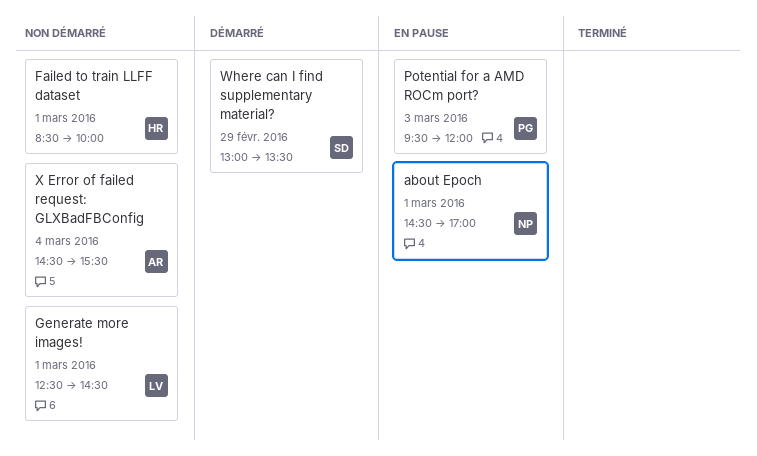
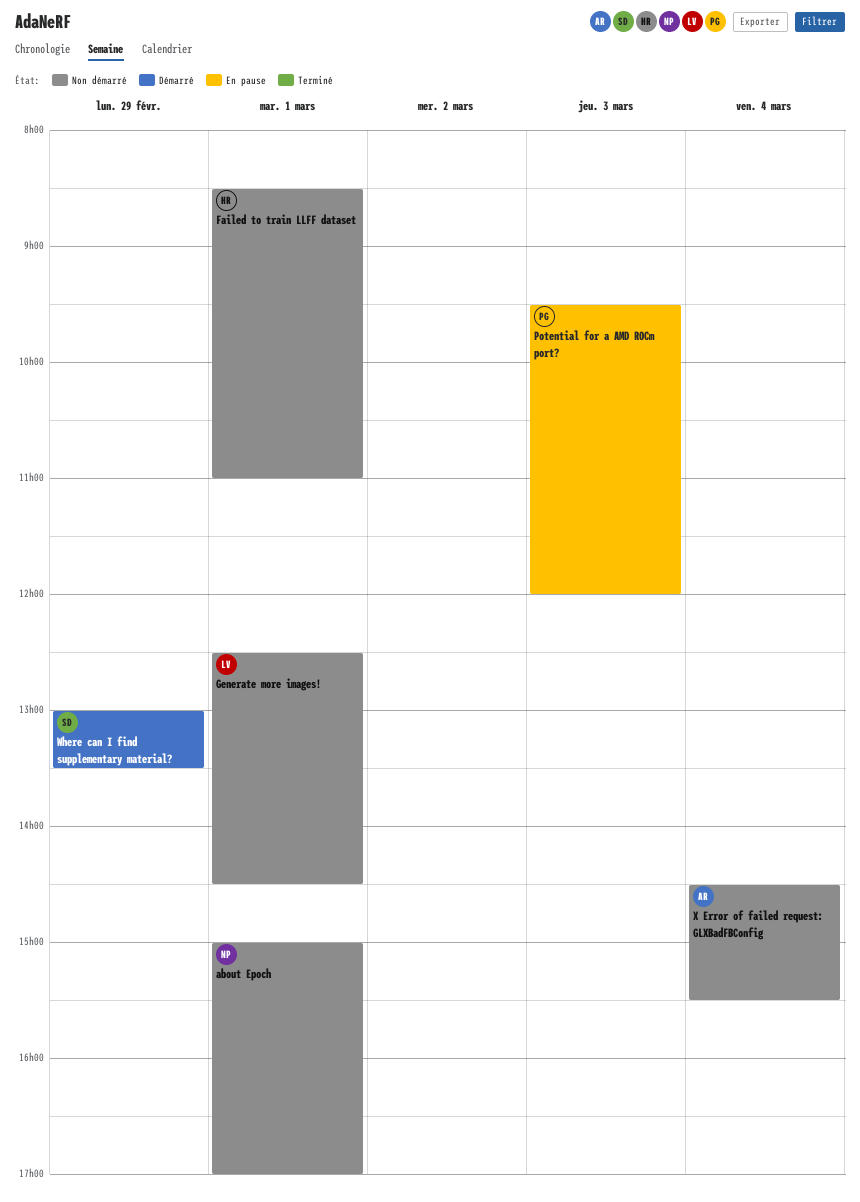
about Epoch, status: En pause -> Non démarré
about Epoch, begins: 14:30 -> 15:00
Failed to train LLFF dataset, ends: 10:00 -> 11:00

